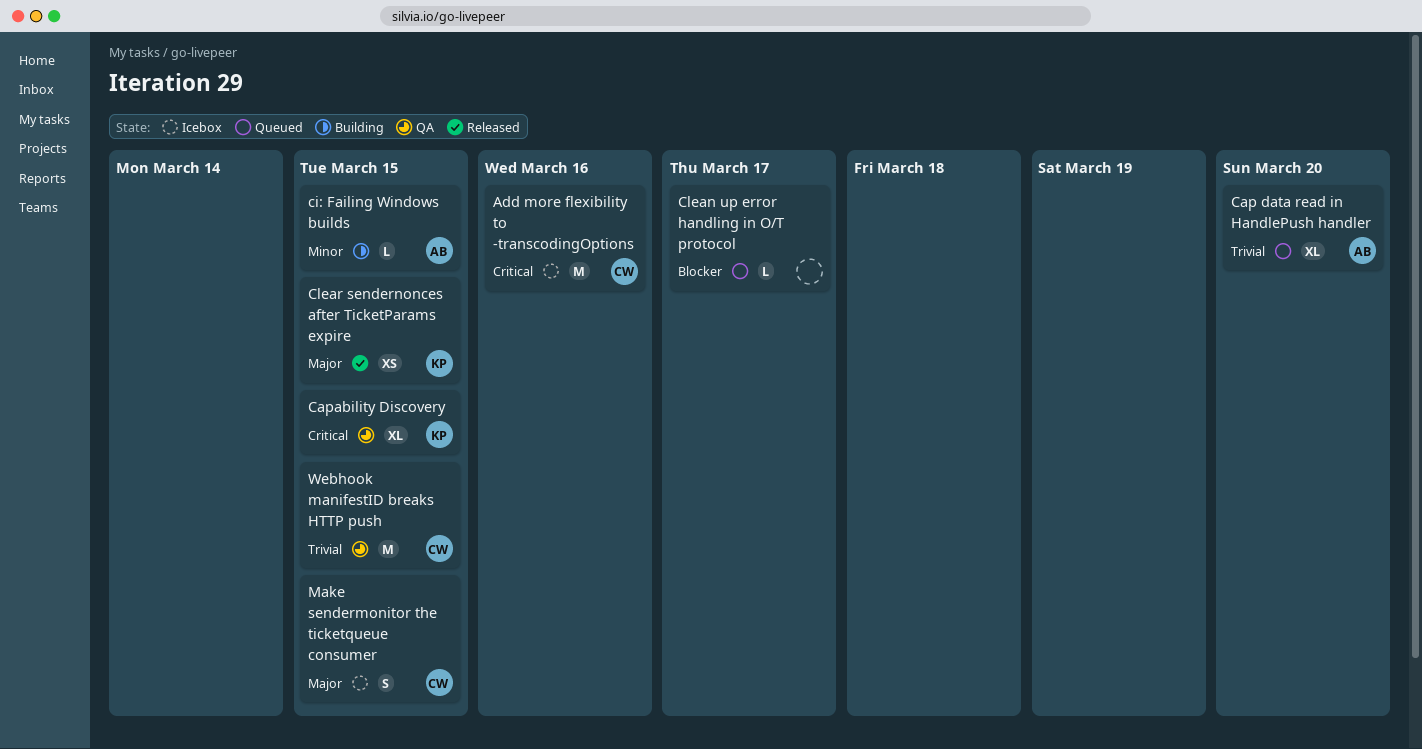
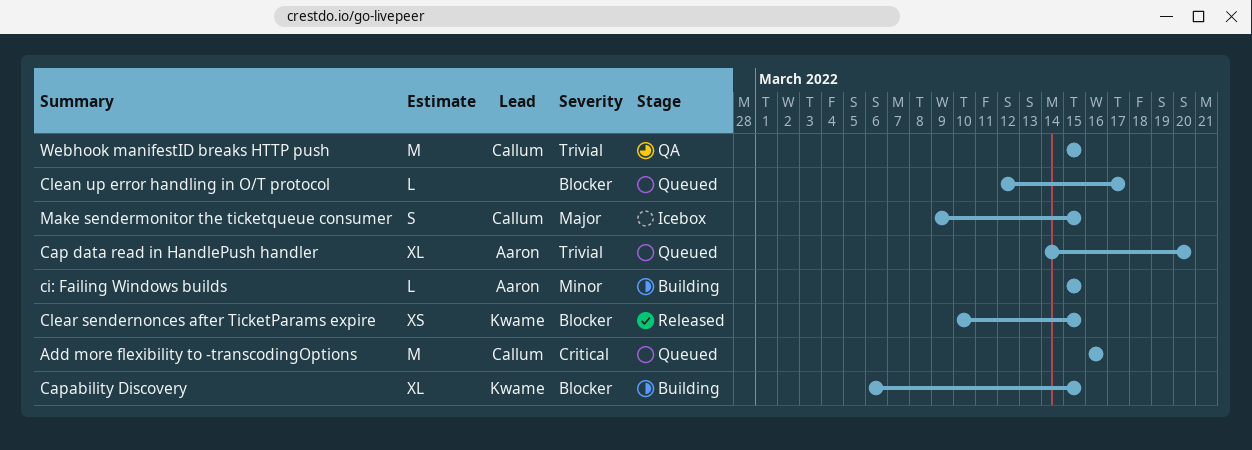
Add more flexibility to -transcodingOptions, status: Icebox -> Queued
Capability Discovery, status: QA -> Building
Capability Discovery, priority: Critical -> Blocker
Clear sendernonces after TicketParams expire, priority: Major -> Blocker

